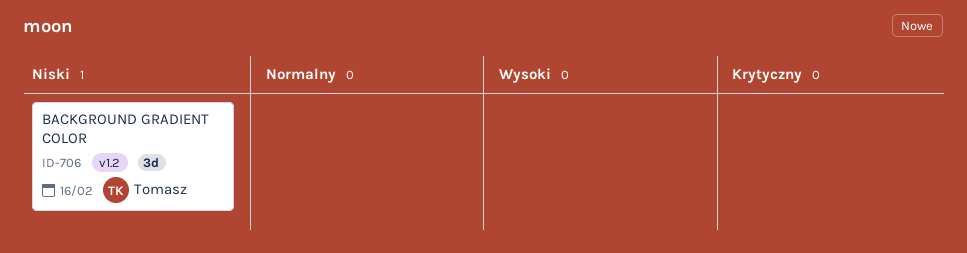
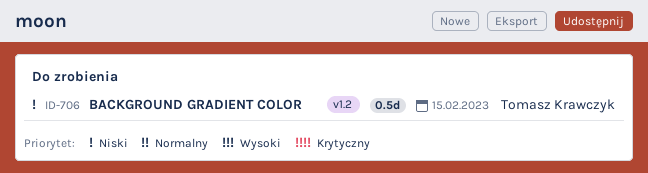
ID-706, estimate: 3d -> 0.5d
ID-706, due: Feb 16 -> Feb 15

